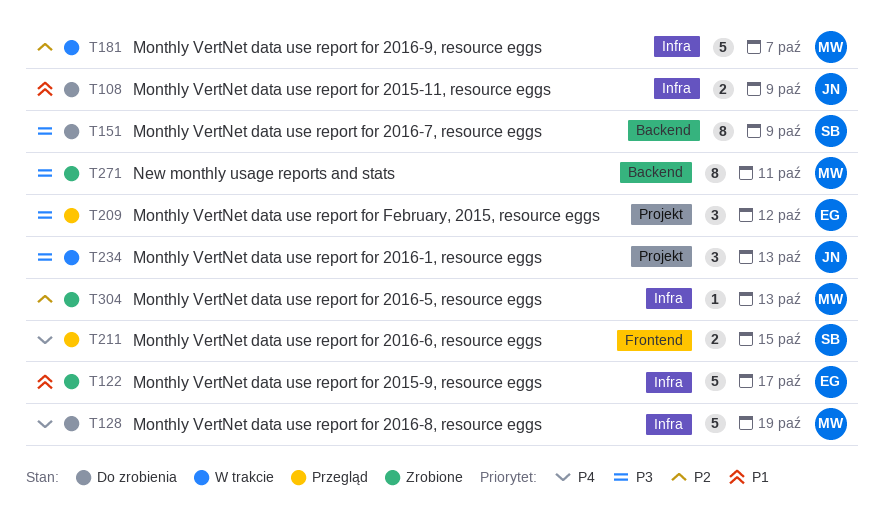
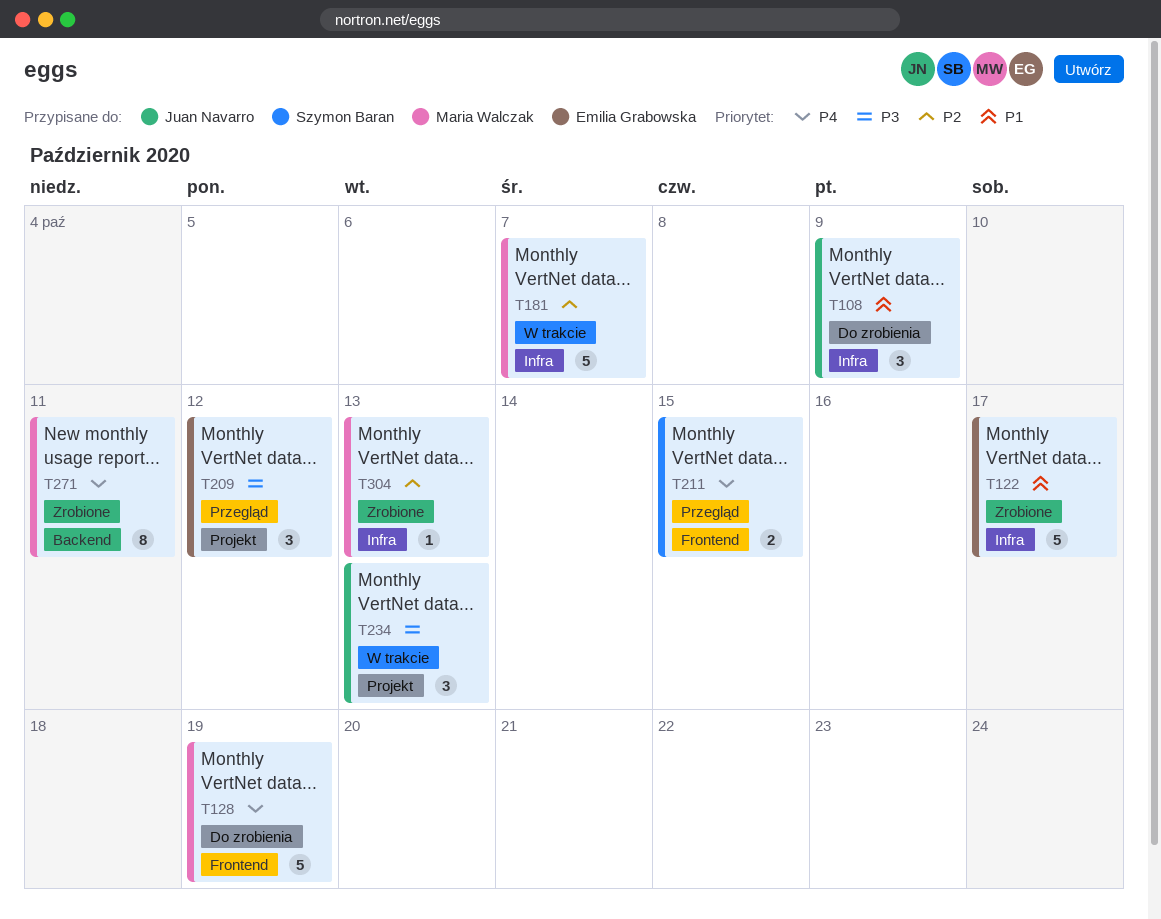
T108, estimate: 2 -> 3
T128, label: Infra -> Frontend
T151: present -> none
T271, priority: P3 -> P4

